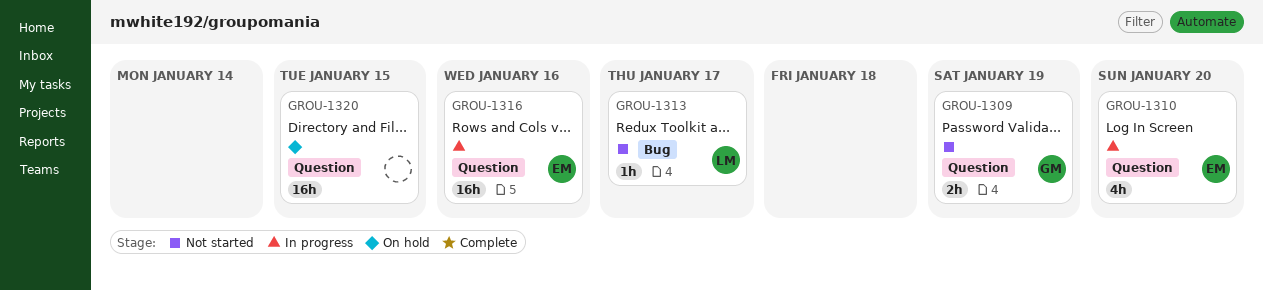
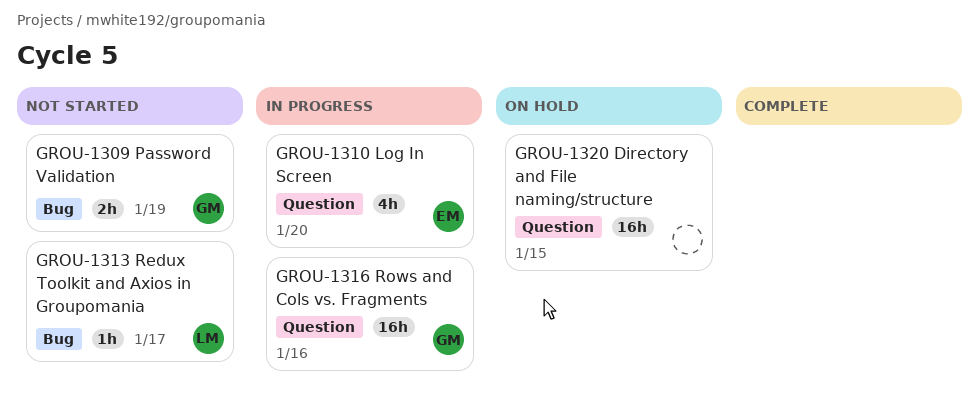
GROU-1309, label: Question -> Bug
GROU-1316, owner: EM -> GM

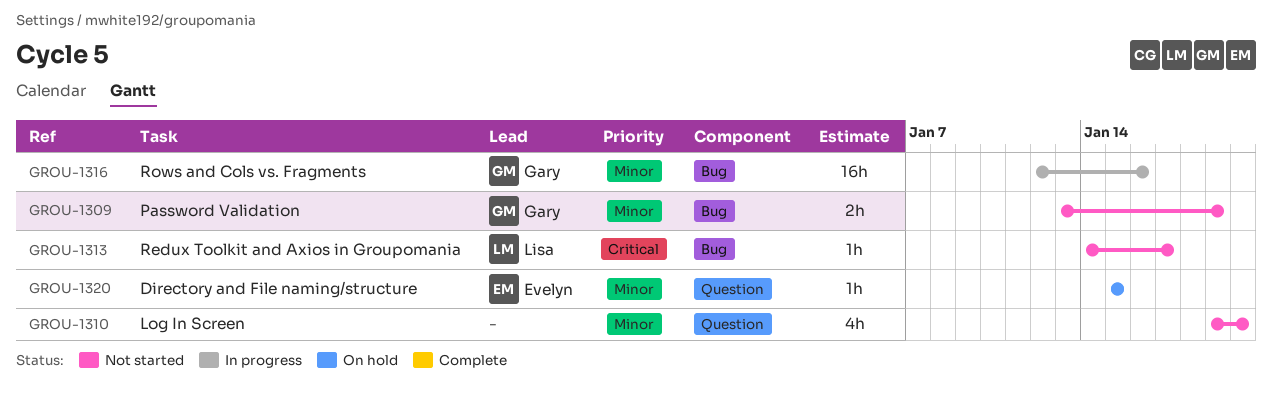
GROU-1310, status: In progress -> Not started
GROU-1310, owner: Evelyn -> none
GROU-1316, label: Question -> Bug
GROU-1320, owner: none -> Evelyn
GROU-1320, estimate: 16h -> 1h

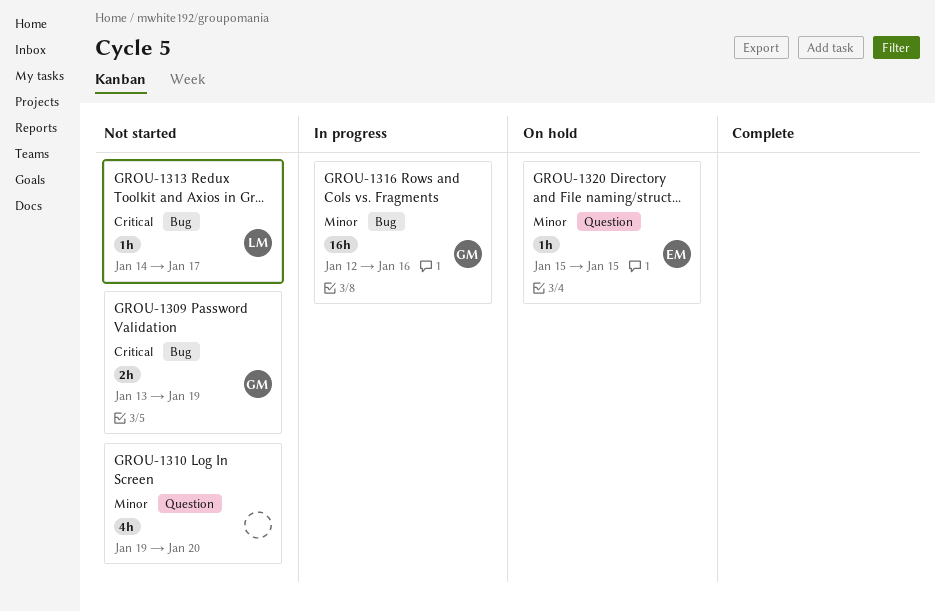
GROU-1309, priority: Minor -> Critical

